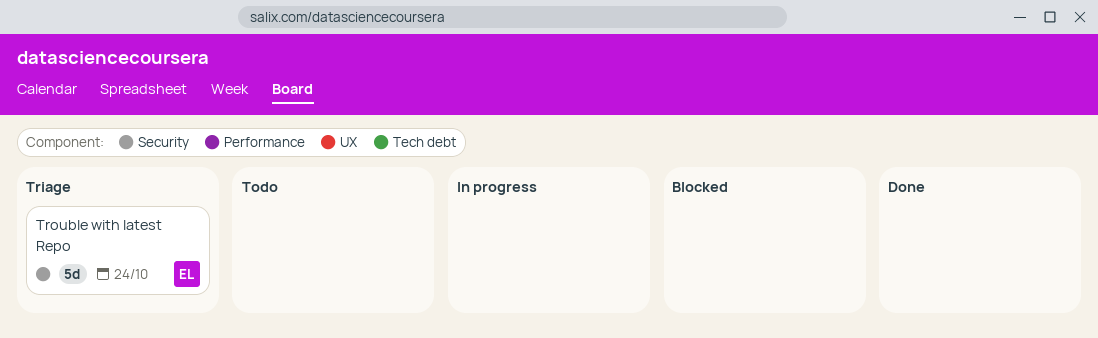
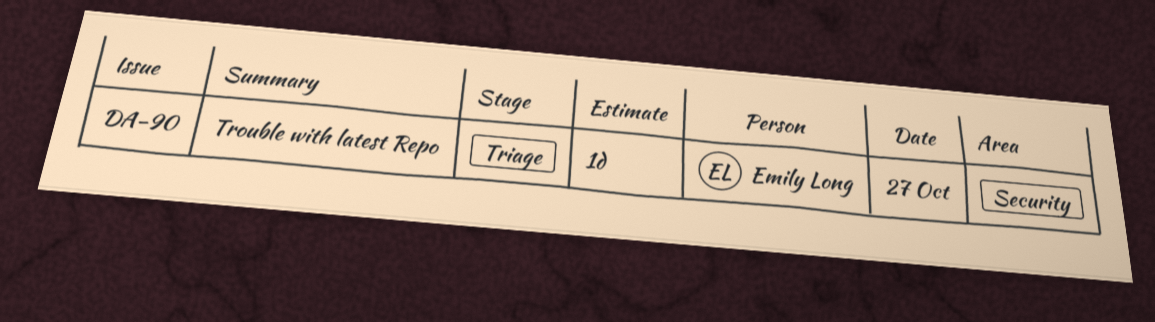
Trouble with latest Repo, estimate: 5d -> 1d
Trouble with latest Repo, day: Oct 24 -> Oct 27

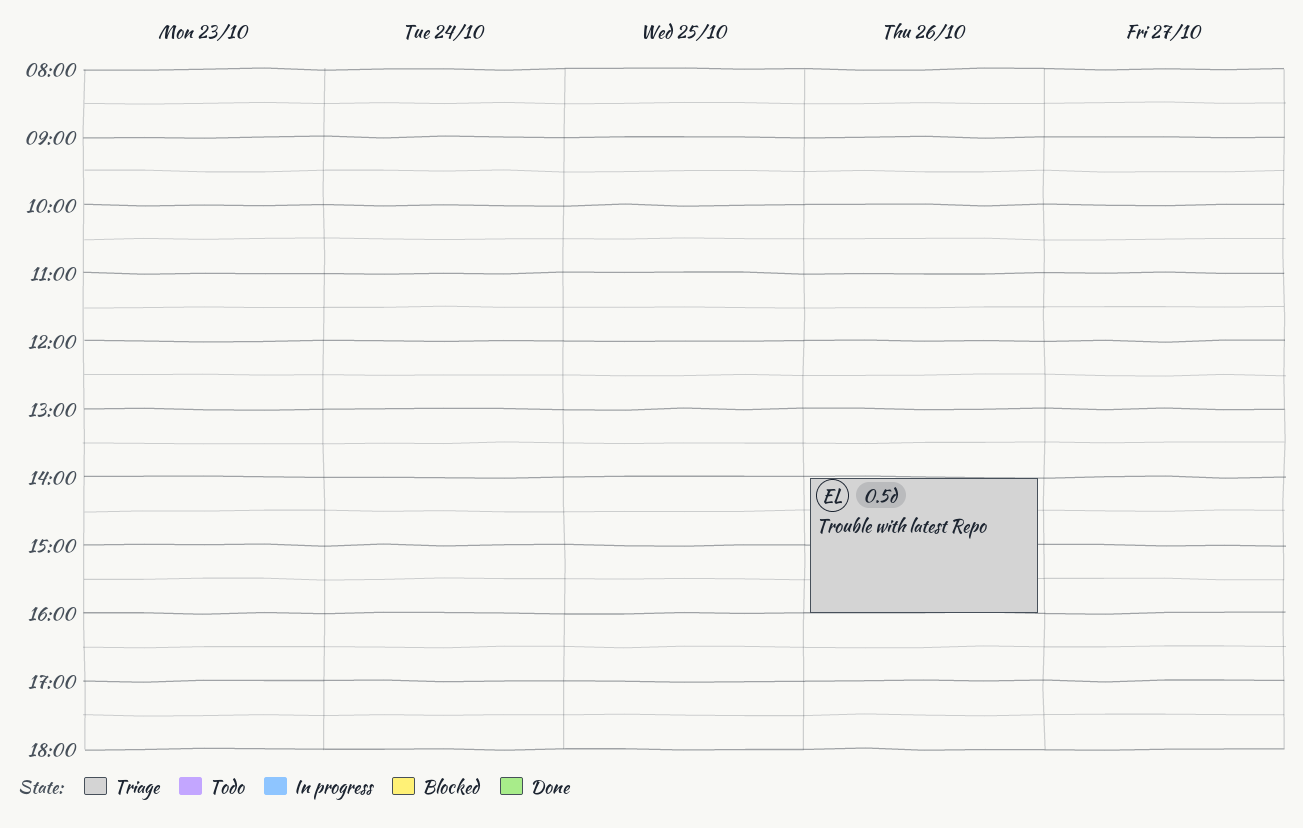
Trouble with latest Repo, estimate: 1d -> 0.5d
Trouble with latest Repo, day: Oct 27 -> Oct 26

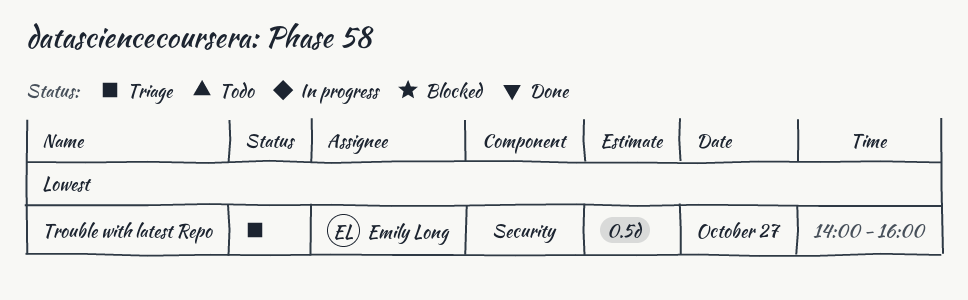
Trouble with latest Repo, day: Oct 26 -> Oct 27

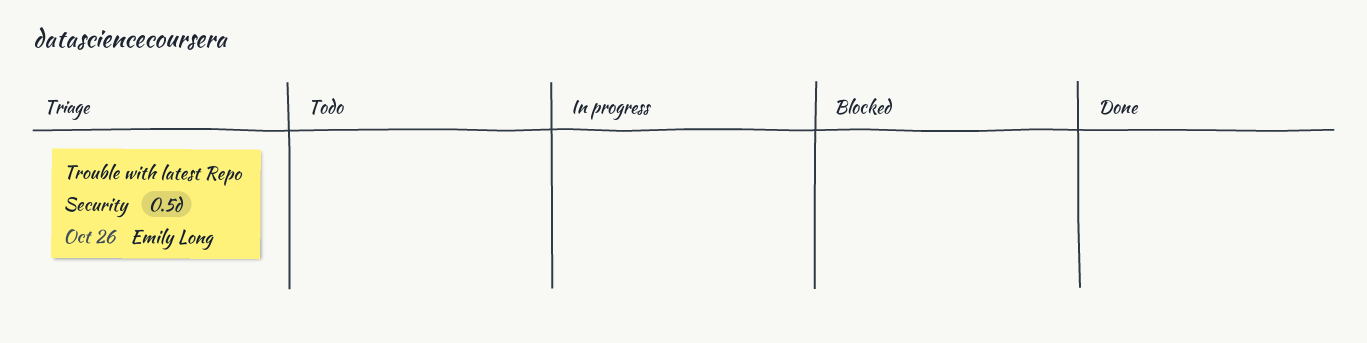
Trouble with latest Repo, day: Oct 27 -> Oct 26

